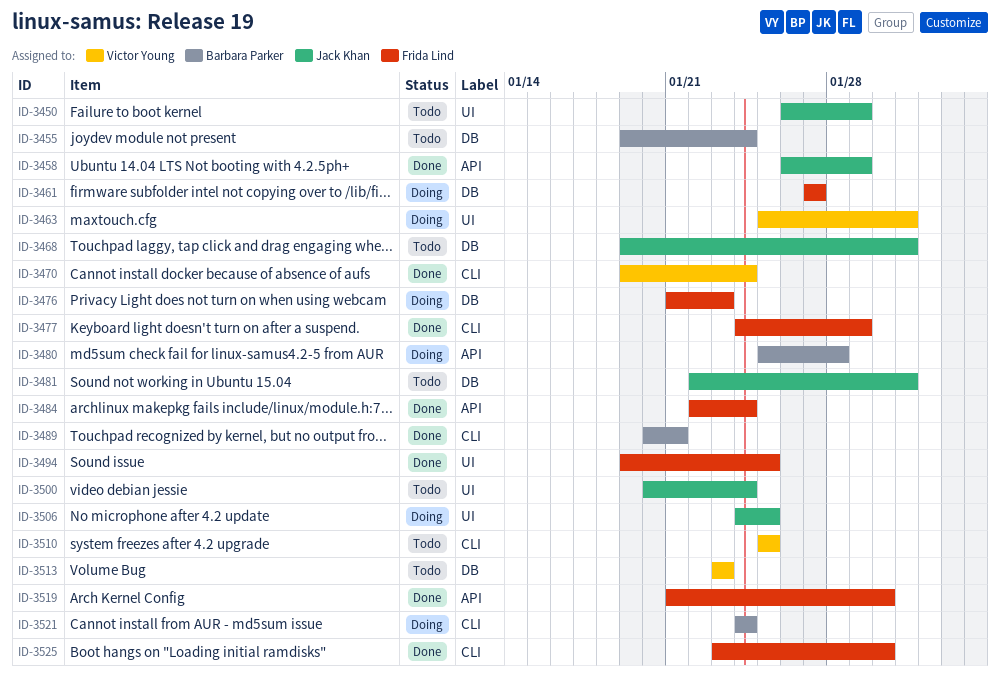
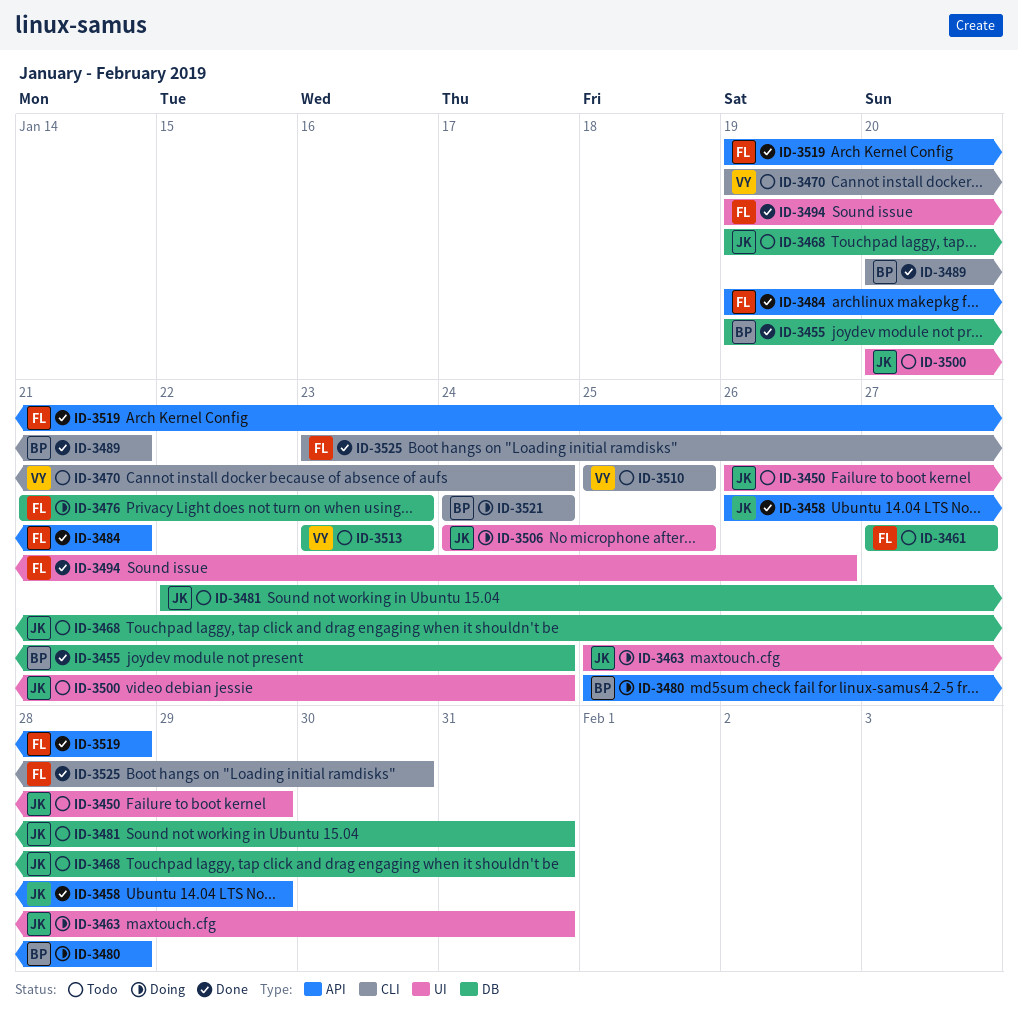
ID-3455, status: Todo -> Done
ID-3461, status: Doing -> Todo
ID-3463, owner: Victor Young -> Jack Khan
ID-3470, status: Done -> Todo
ID-3477: present -> none
ID-3484, start: Jan 22 -> Jan 19
ID-3484, due: Jan 24 -> Jan 21
ID-3494, due: Jan 25 -> Jan 26
ID-3519, start: Jan 21 -> Jan 19
ID-3519, due: Jan 30 -> Jan 28

